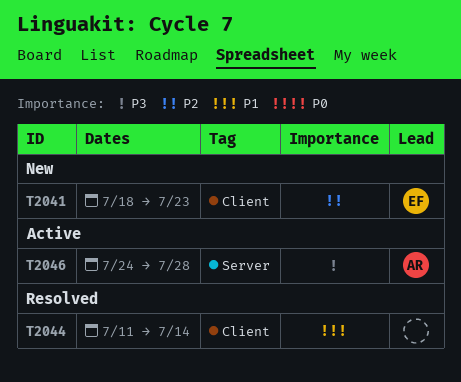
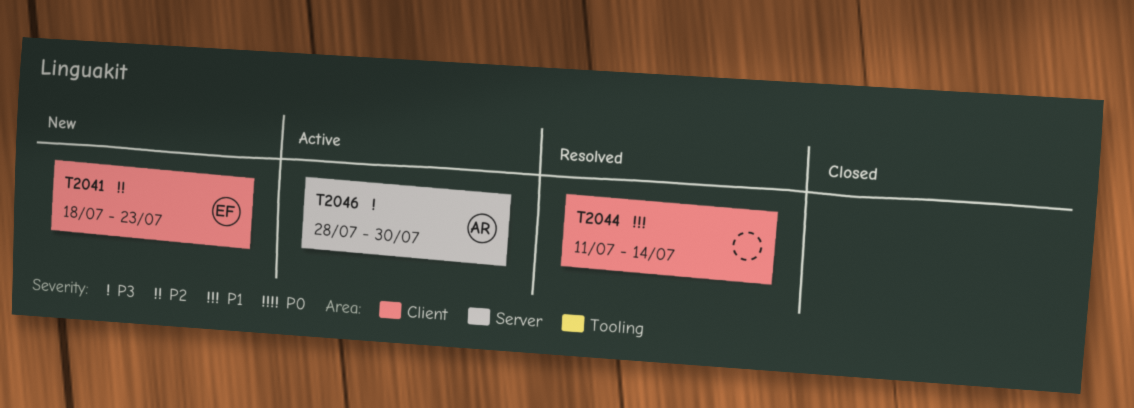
T2046, start: Jul 24 -> Jul 28
T2046, due: Jul 28 -> Jul 30

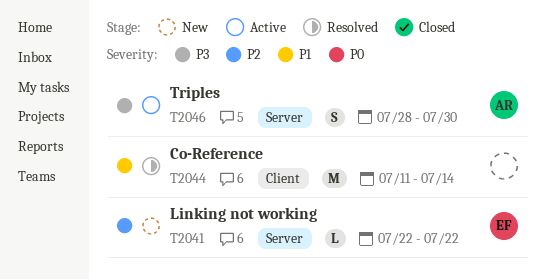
T2041, label: Client -> Server
T2041, start: Jul 18 -> Jul 22
T2041, due: Jul 23 -> Jul 22

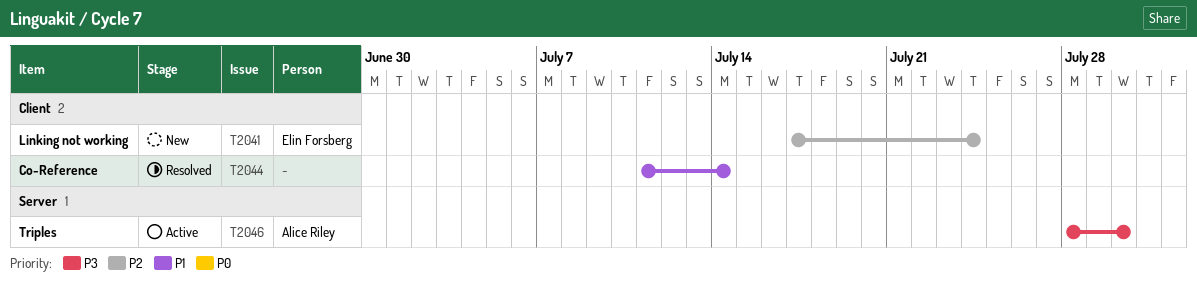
T2041, label: Server -> Client
T2041, start: Jul 22 -> Jul 17
T2041, due: Jul 22 -> Jul 24

